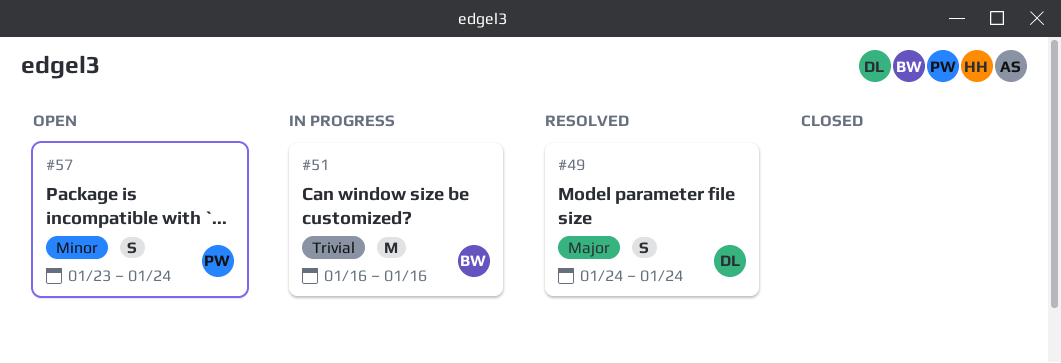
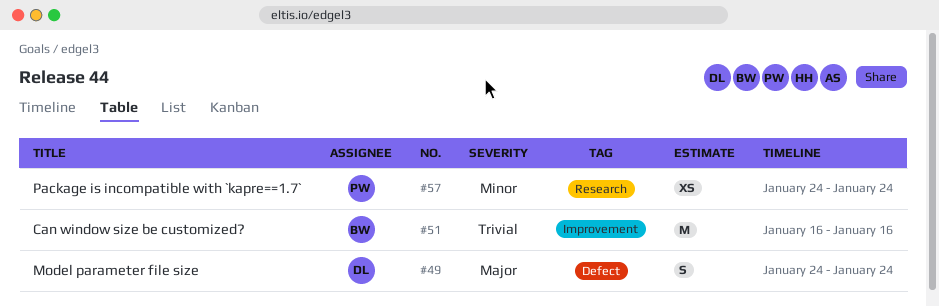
#57, estimate: S -> XS
#57, start: Jan 23 -> Jan 24

